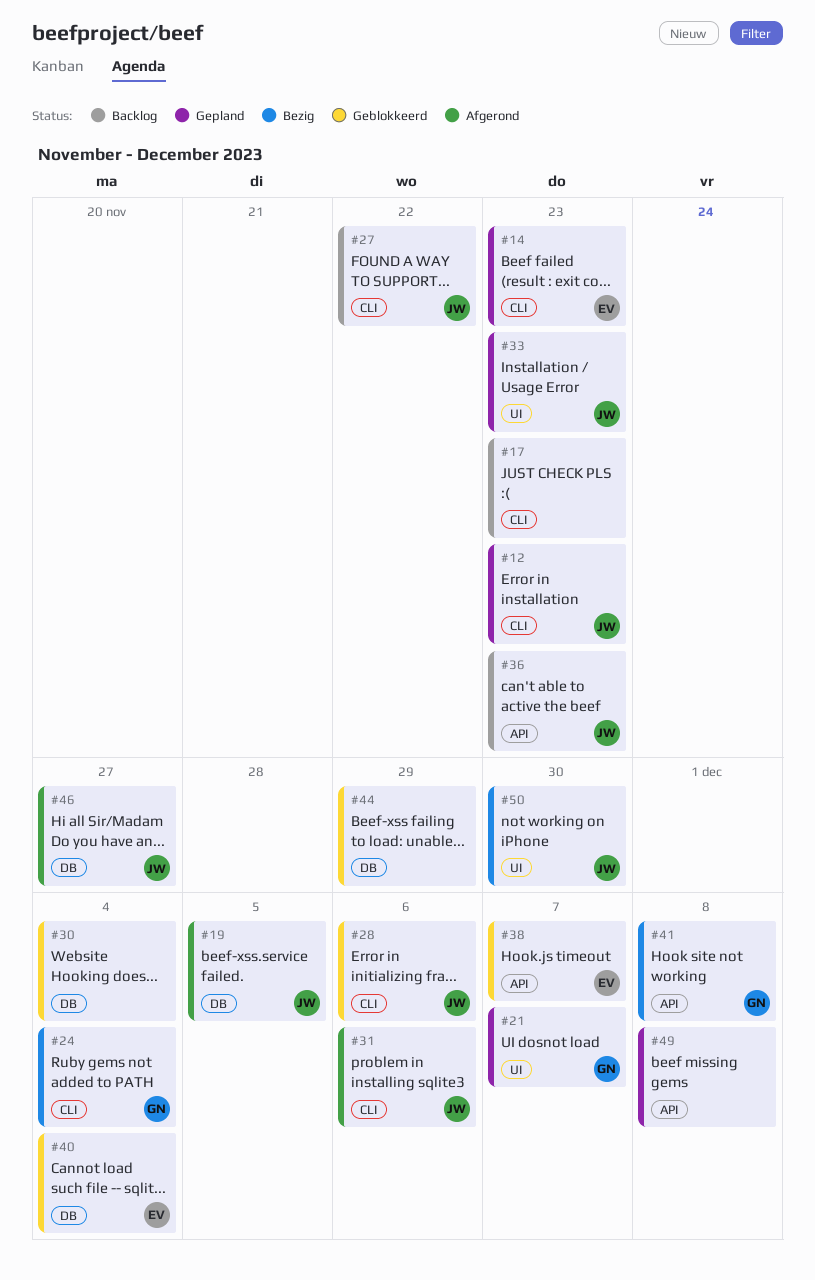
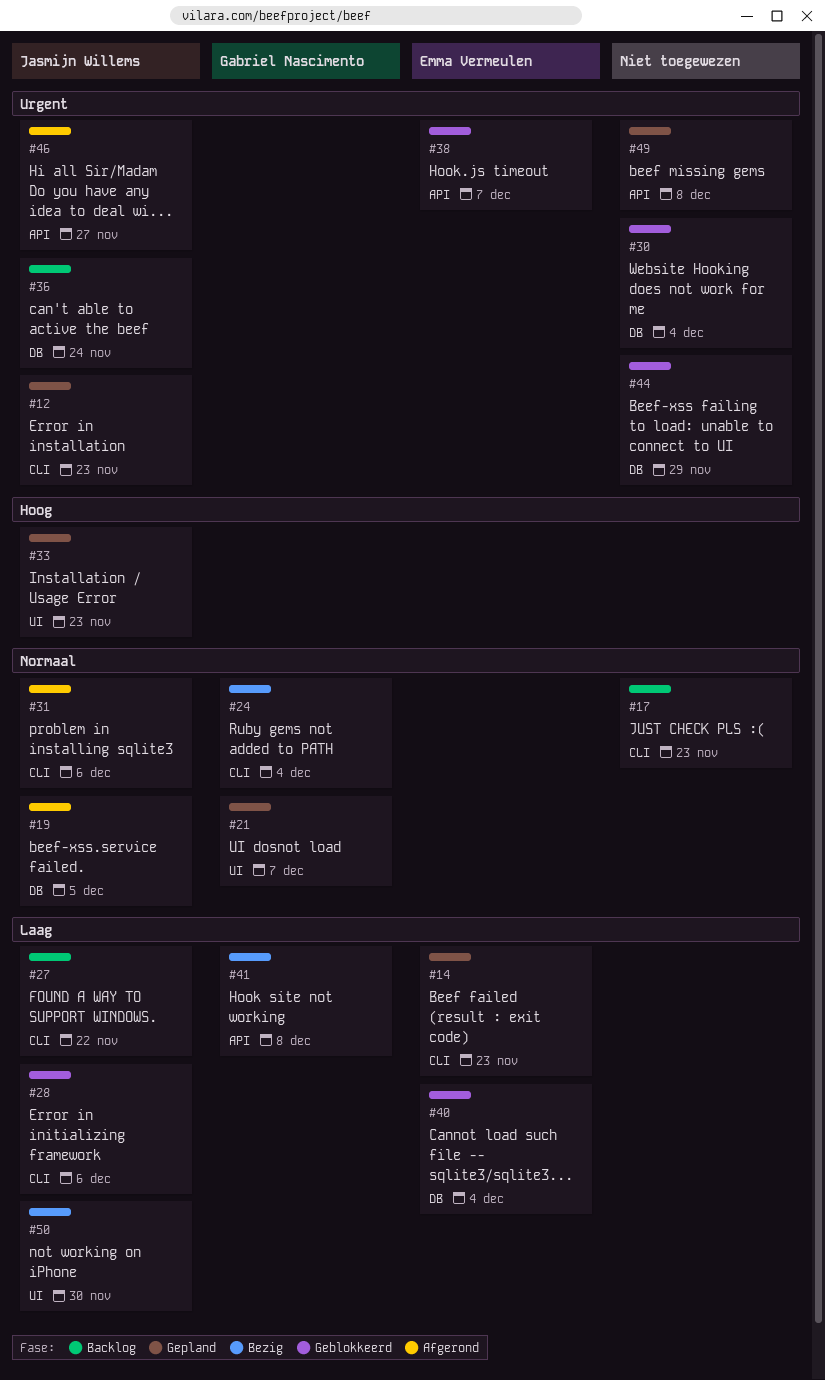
#36, label: API -> DB
#36, due: Nov 23 -> Nov 24
#46, label: DB -> API

